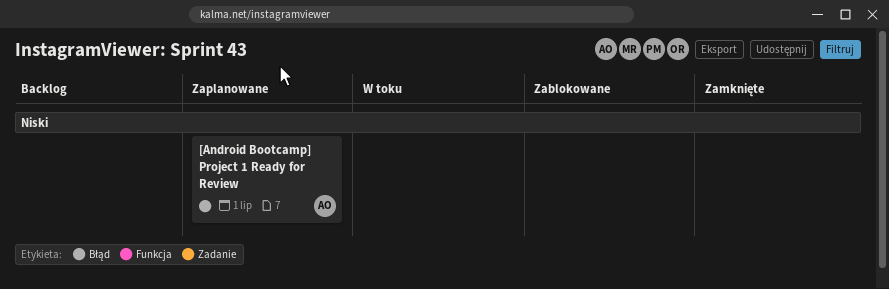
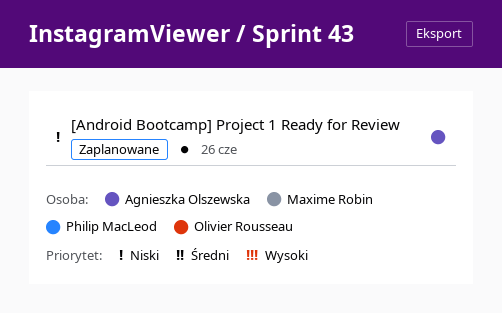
[Android Bootcamp] Project 1 Ready for Review, due: Jul 1 -> Jun 26

